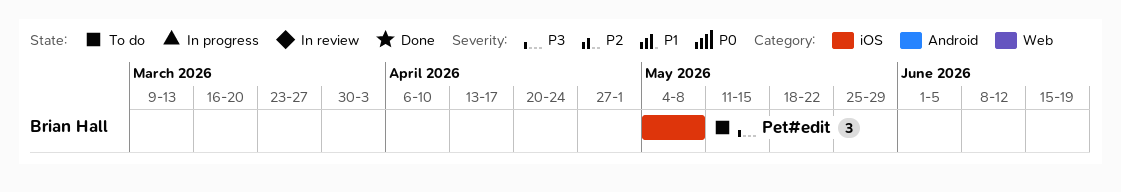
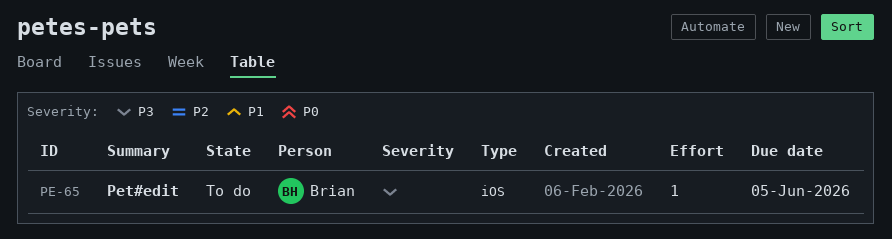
Pet#edit, estimate: 3 -> 1
Pet#edit, due: May 8 -> Jun 5

